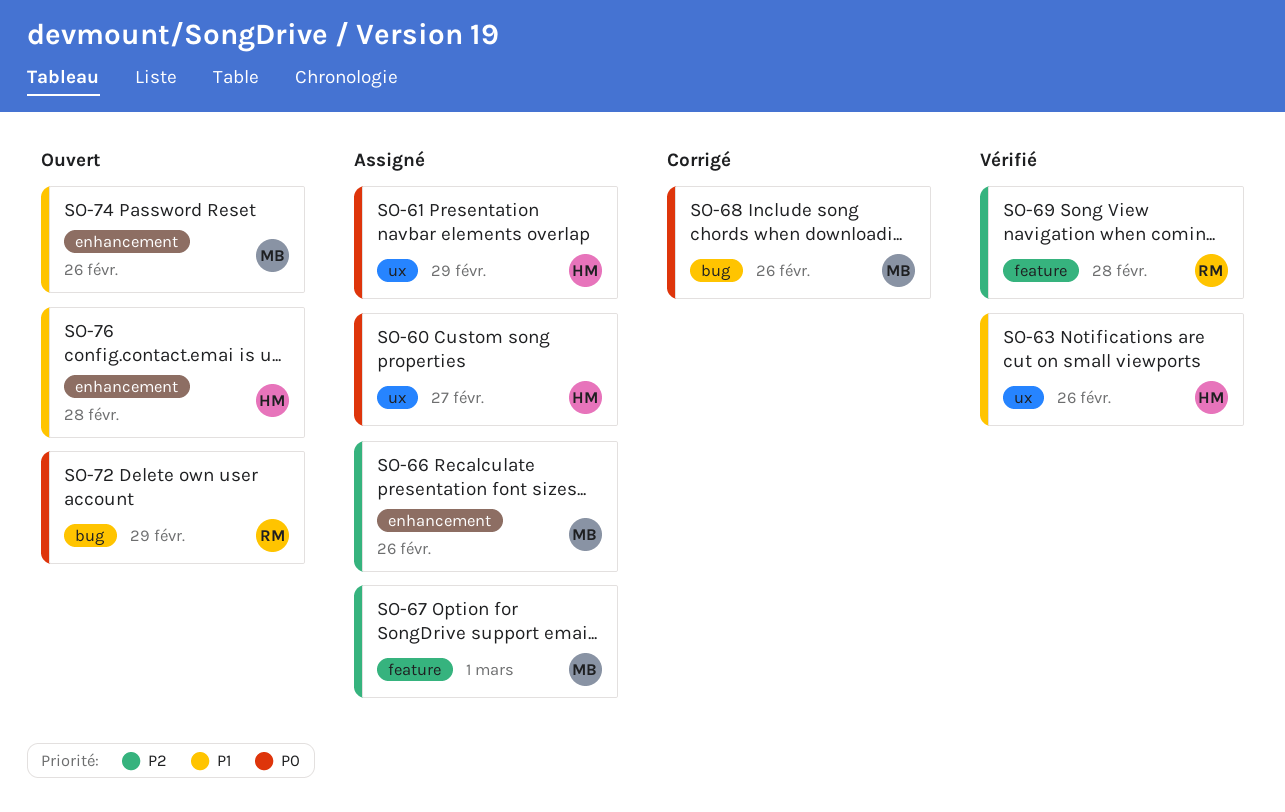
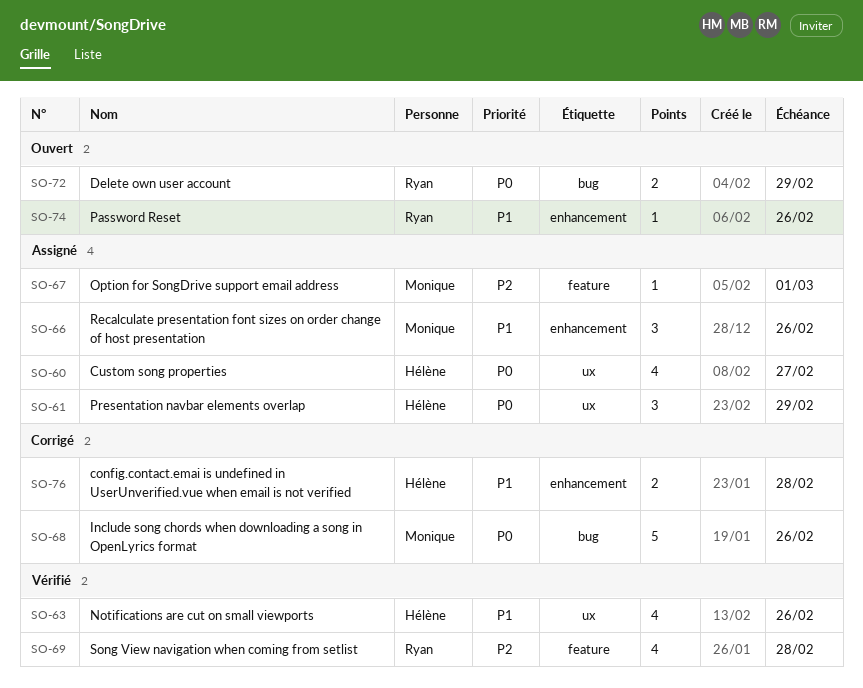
SO-66, priority: P2 -> P1
SO-74, owner: Monique -> Ryan
SO-76, status: Ouvert -> Corrigé

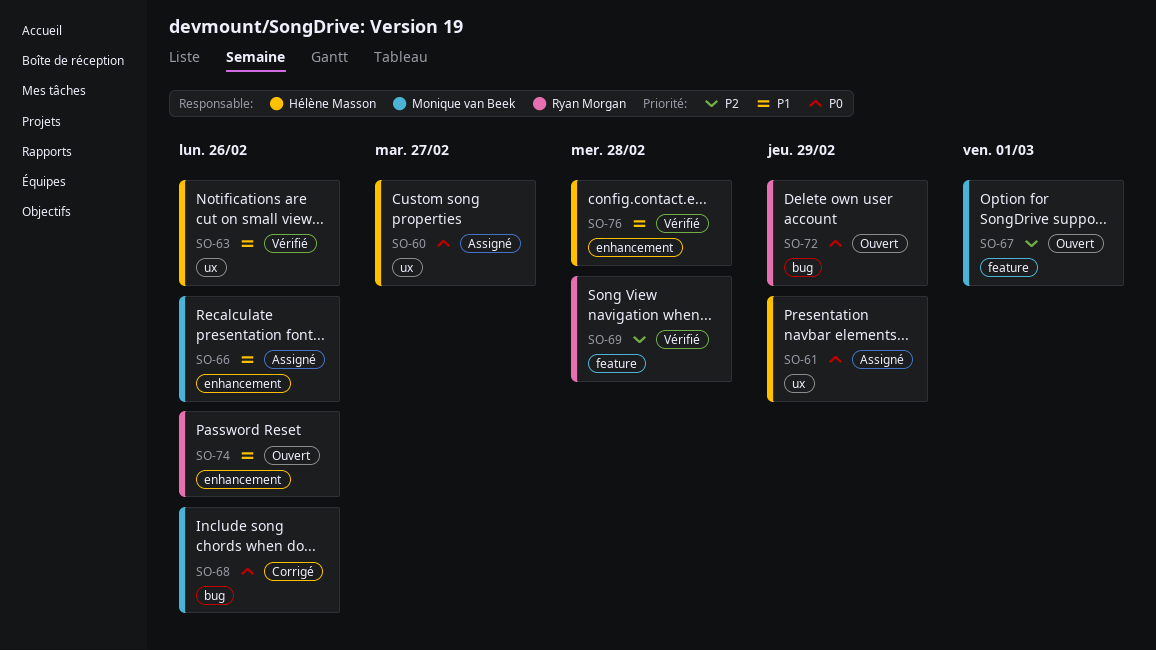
SO-67, status: Assigné -> Ouvert
SO-76, status: Corrigé -> Vérifié

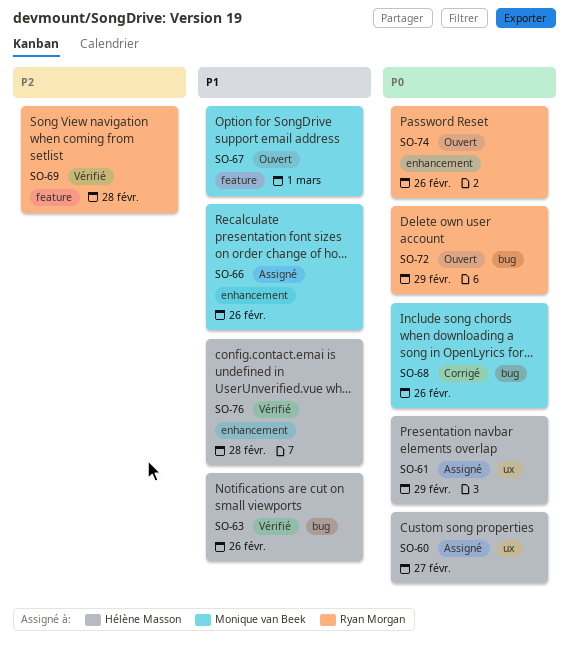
SO-63, label: ux -> bug
SO-67, priority: P2 -> P1
SO-74, priority: P1 -> P0

